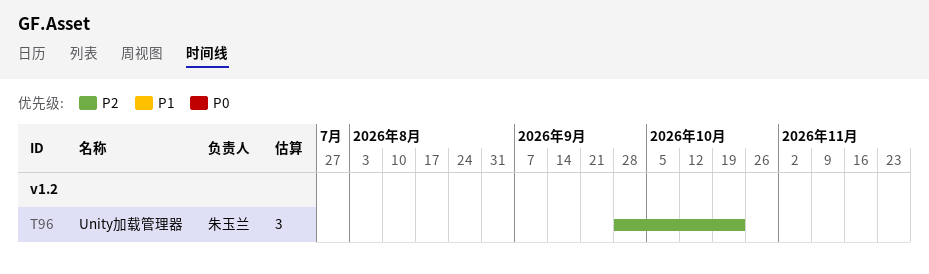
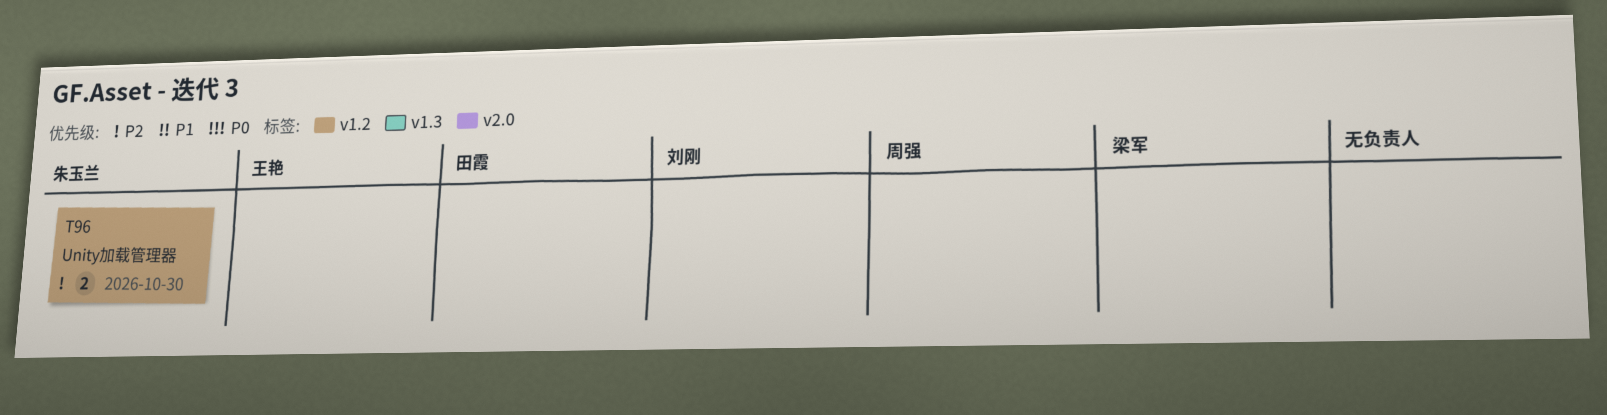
T96, estimate: 3 -> 2
T96, due: Oct 23 -> Oct 30

